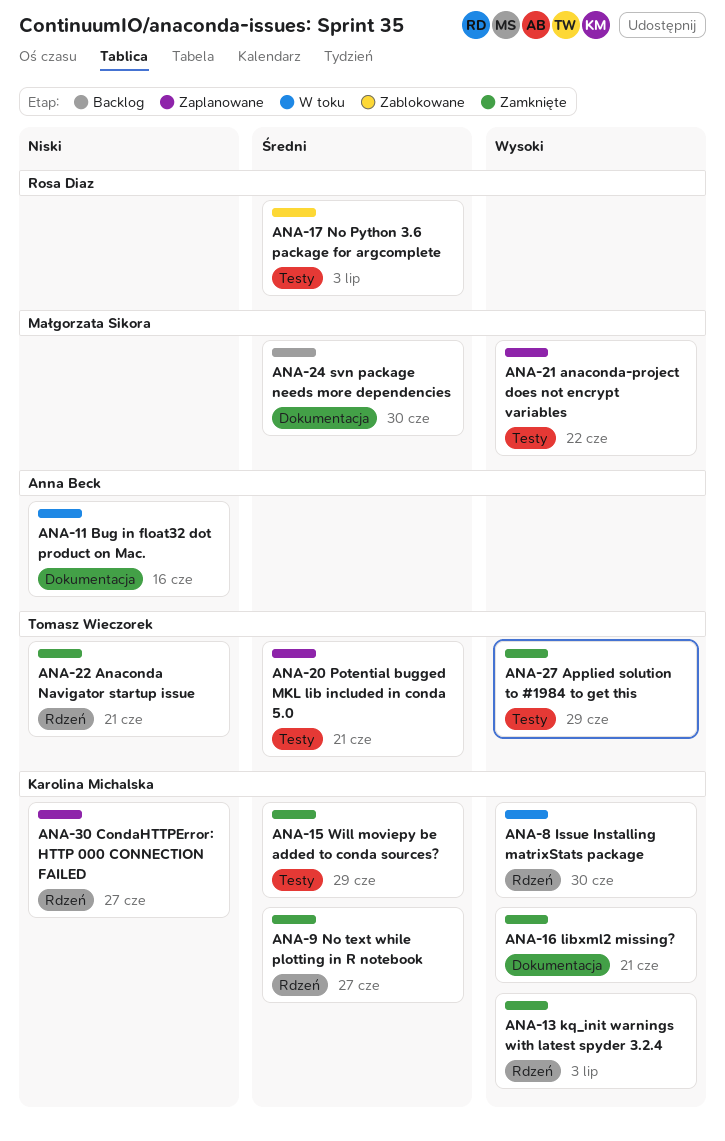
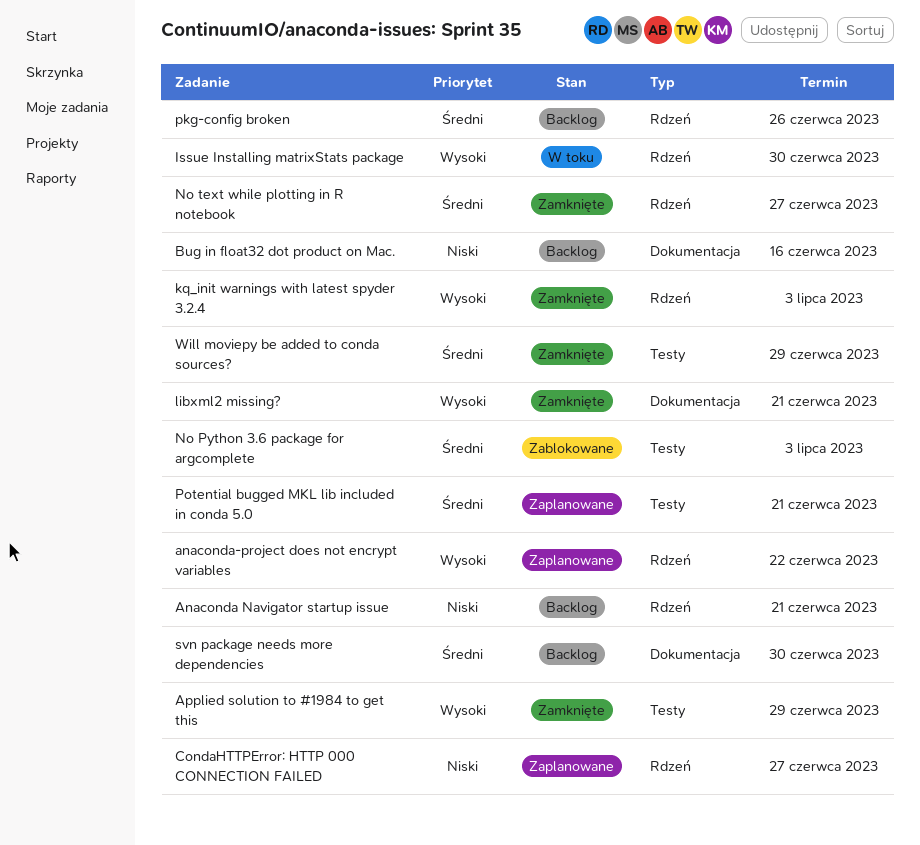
Anaconda Navigator startup issue, status: Zamknięte -> Backlog
anaconda-project does not encrypt variables, label: Testy -> Rdzeń
Bug in float32 dot product on Mac., status: W toku -> Backlog
pkg-config broken: none -> present

